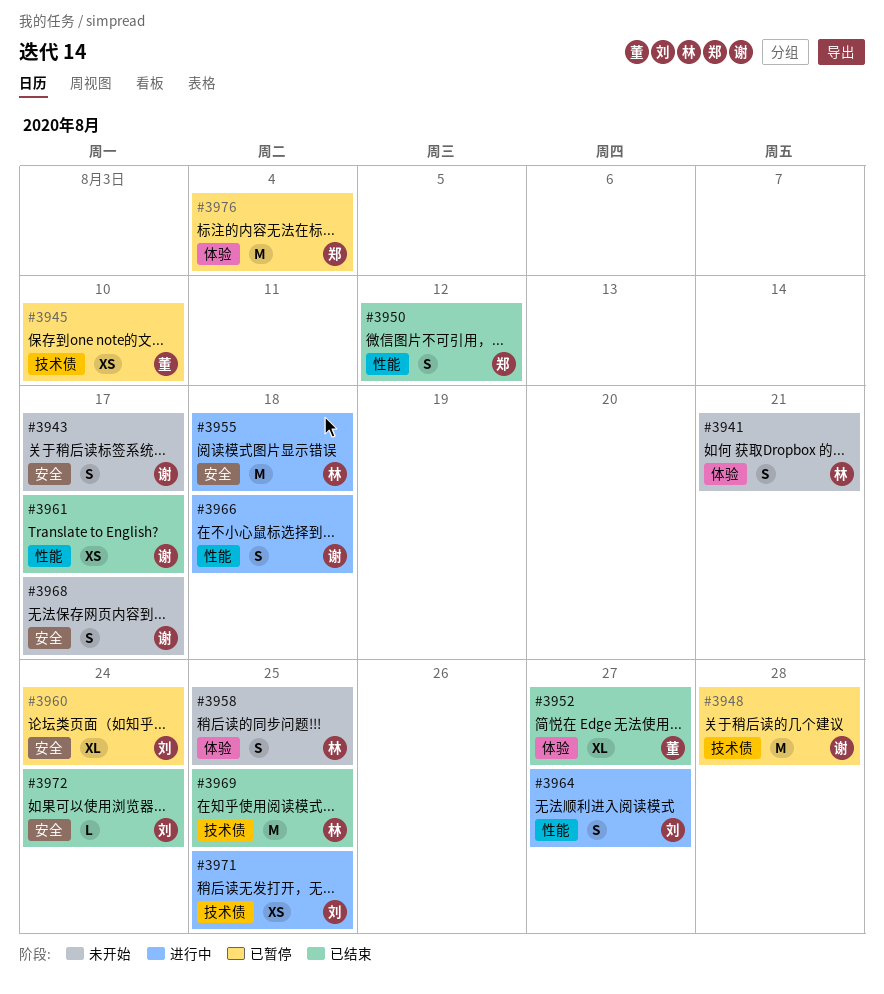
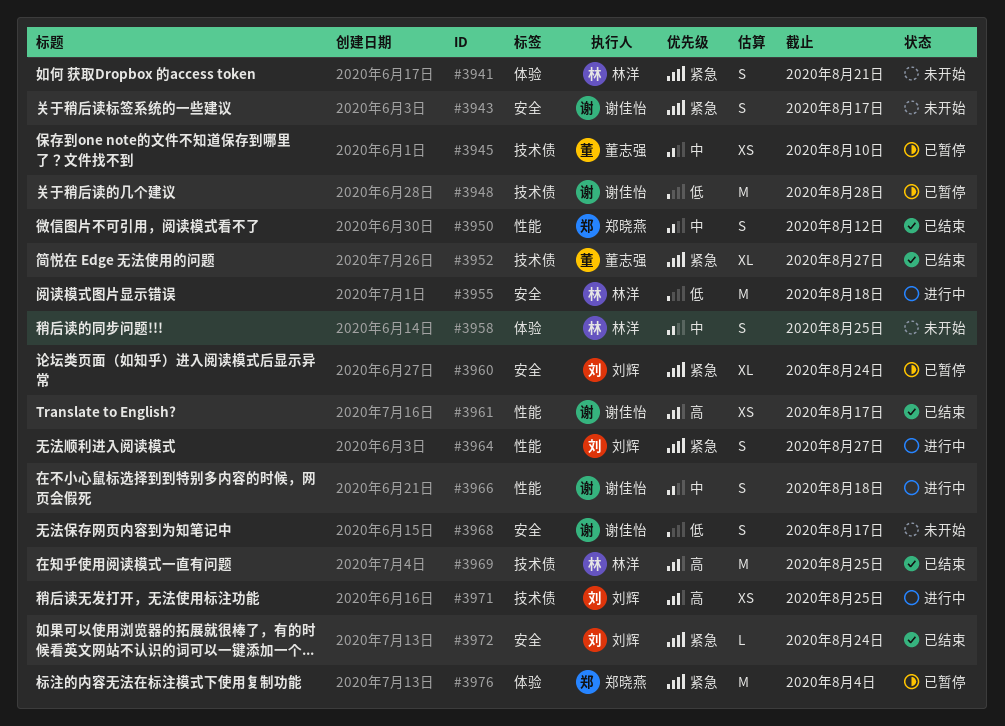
#3952, label: 体验 -> 技术债

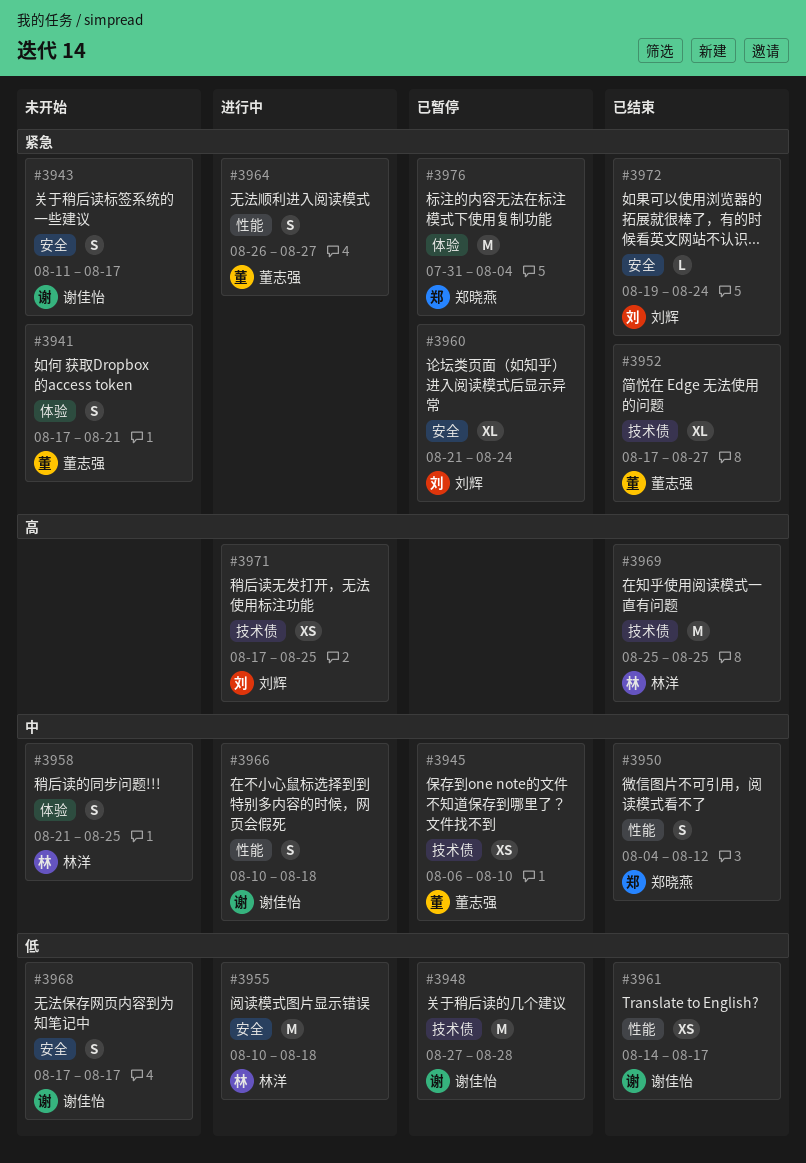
#3941, owner: 林洋 -> 董志强
#3961, priority: 高 -> 低
#3964, owner: 刘辉 -> 董志强

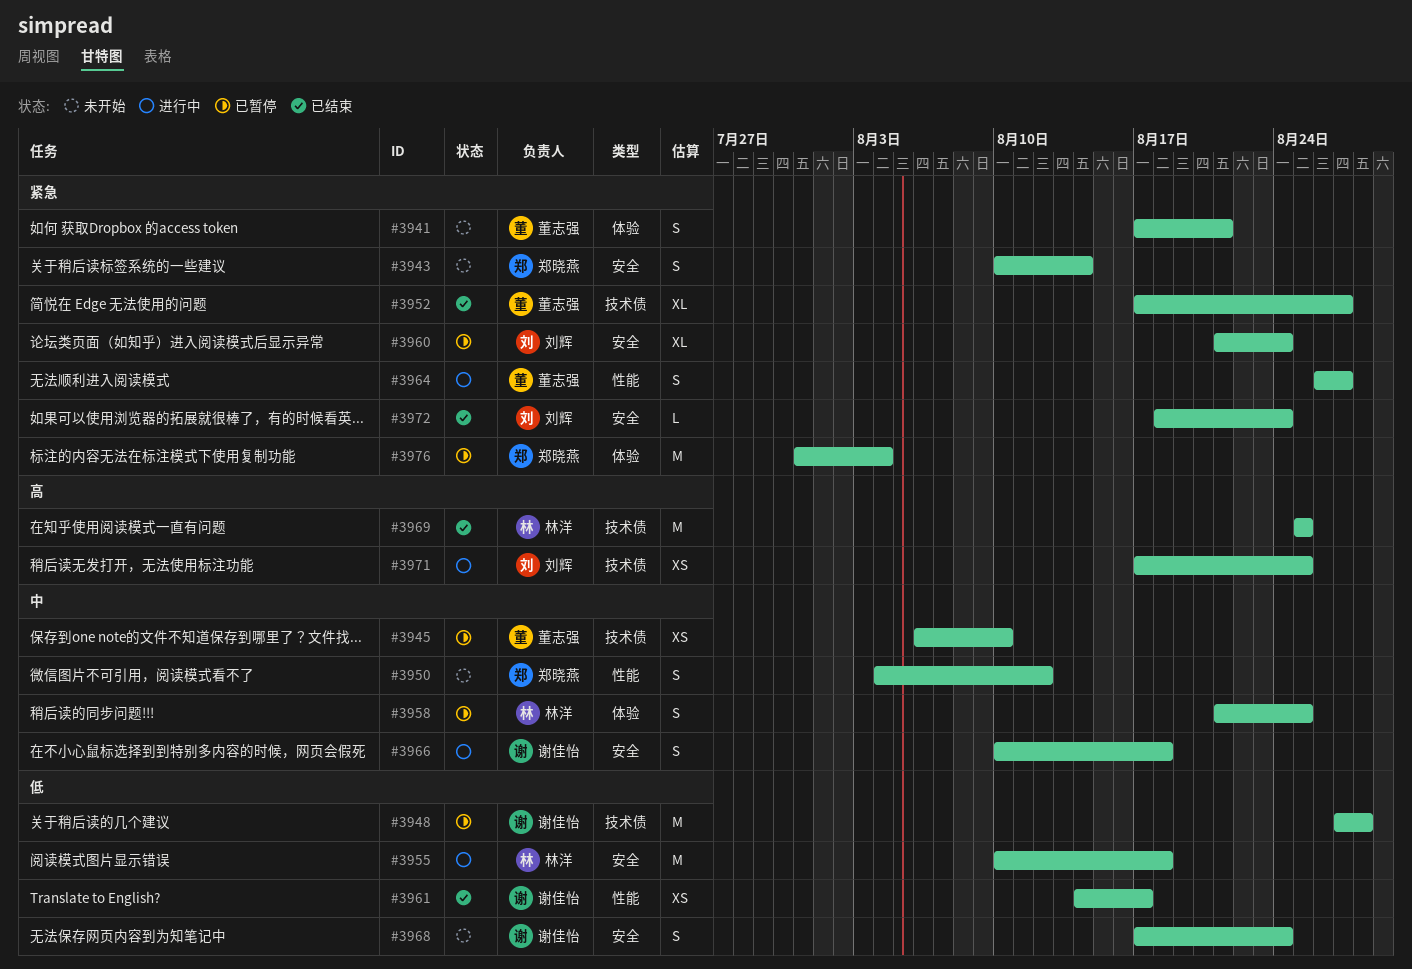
#3943, owner: 谢佳怡 -> 郑晓燕
#3943, start: Aug 11 -> Aug 10
#3943, due: Aug 17 -> Aug 14
#3950, status: 已结束 -> 未开始
#3958, status: 未开始 -> 已暂停
#3966, label: 性能 -> 安全
#3968, due: Aug 17 -> Aug 24
#3972, start: Aug 19 -> Aug 18

